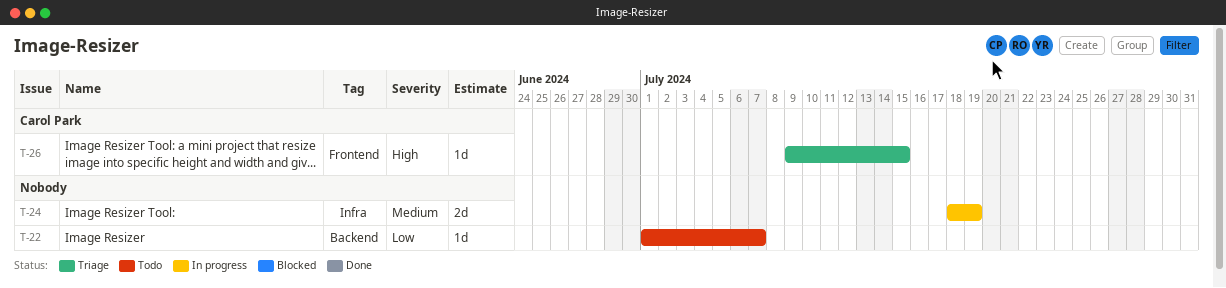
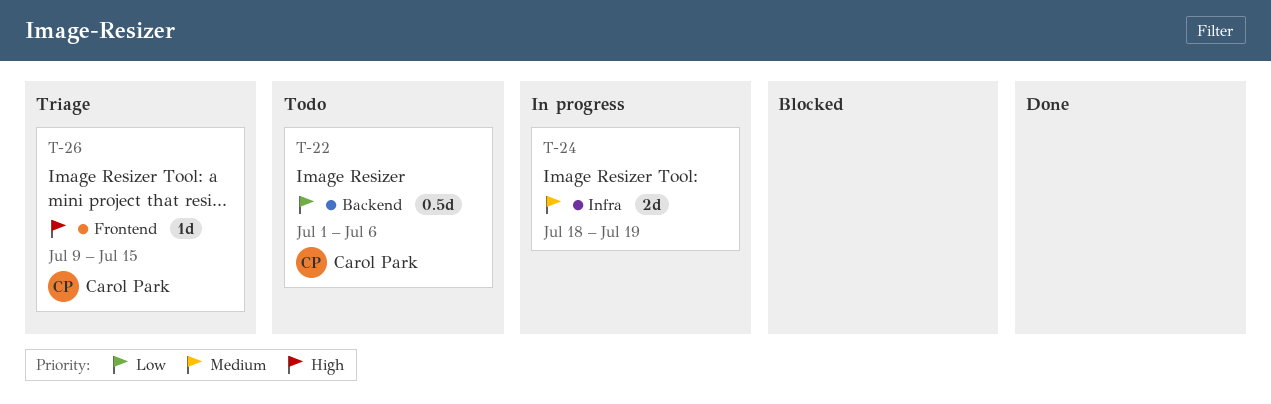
T-22, owner: none -> Carol Park
T-22, estimate: 1d -> 0.5d
T-22, due: Jul 7 -> Jul 6

